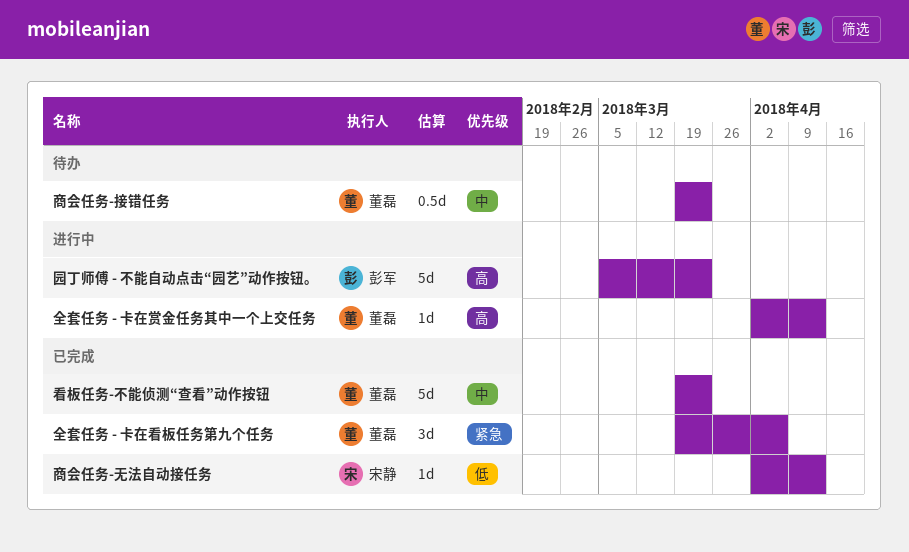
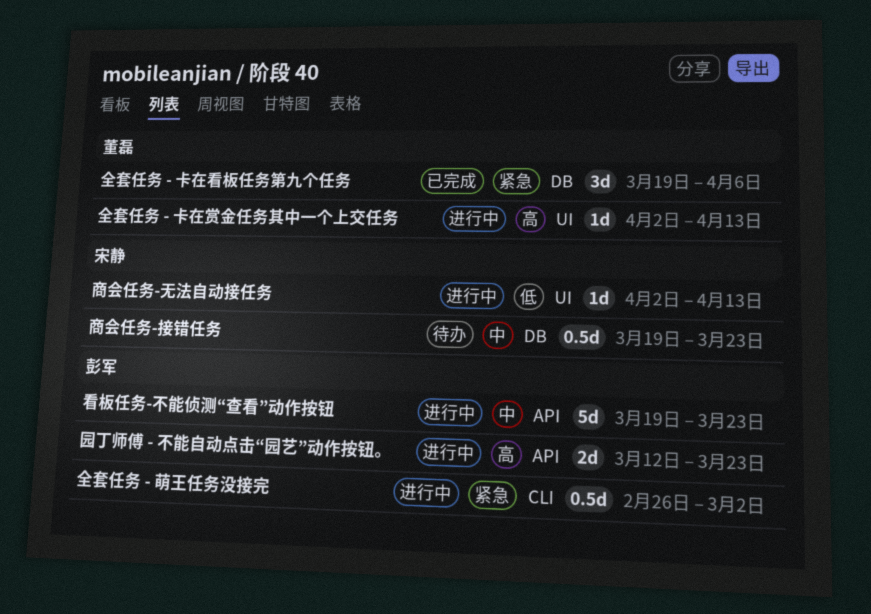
全套任务 - 萌王任务没接完: none -> present
商会任务-接错任务, owner: 董磊 -> 宋静
商会任务-无法自动接任务, status: 已完成 -> 进行中
园丁师傅 - 不能自动点击“园艺”动作按钮。, estimate: 5d -> 2d
园丁师傅 - 不能自动点击“园艺”动作按钮。, start: Mar 5 -> Mar 12
看板任务-不能侦测“查看”动作按钮, status: 已完成 -> 进行中
看板任务-不能侦测“查看”动作按钮, owner: 董磊 -> 彭军

